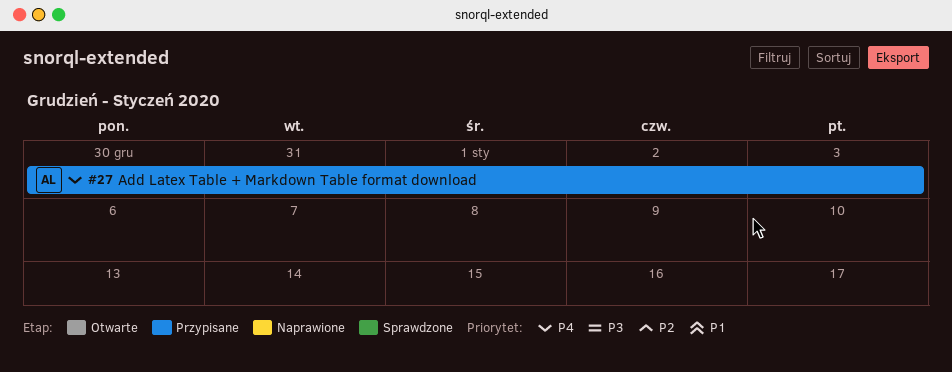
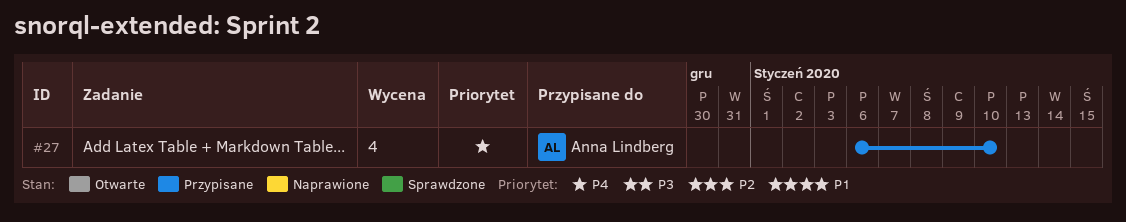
#27, start: Dec 30 -> Jan 6
#27, due: Jan 3 -> Jan 10

